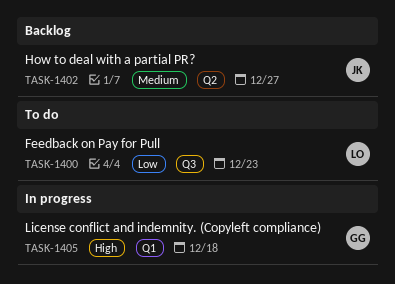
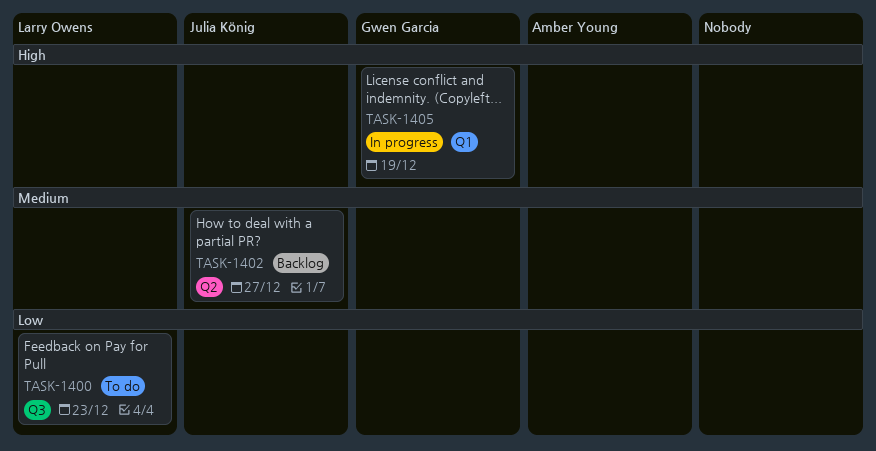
TASK-1405, due: Dec 18 -> Dec 19

